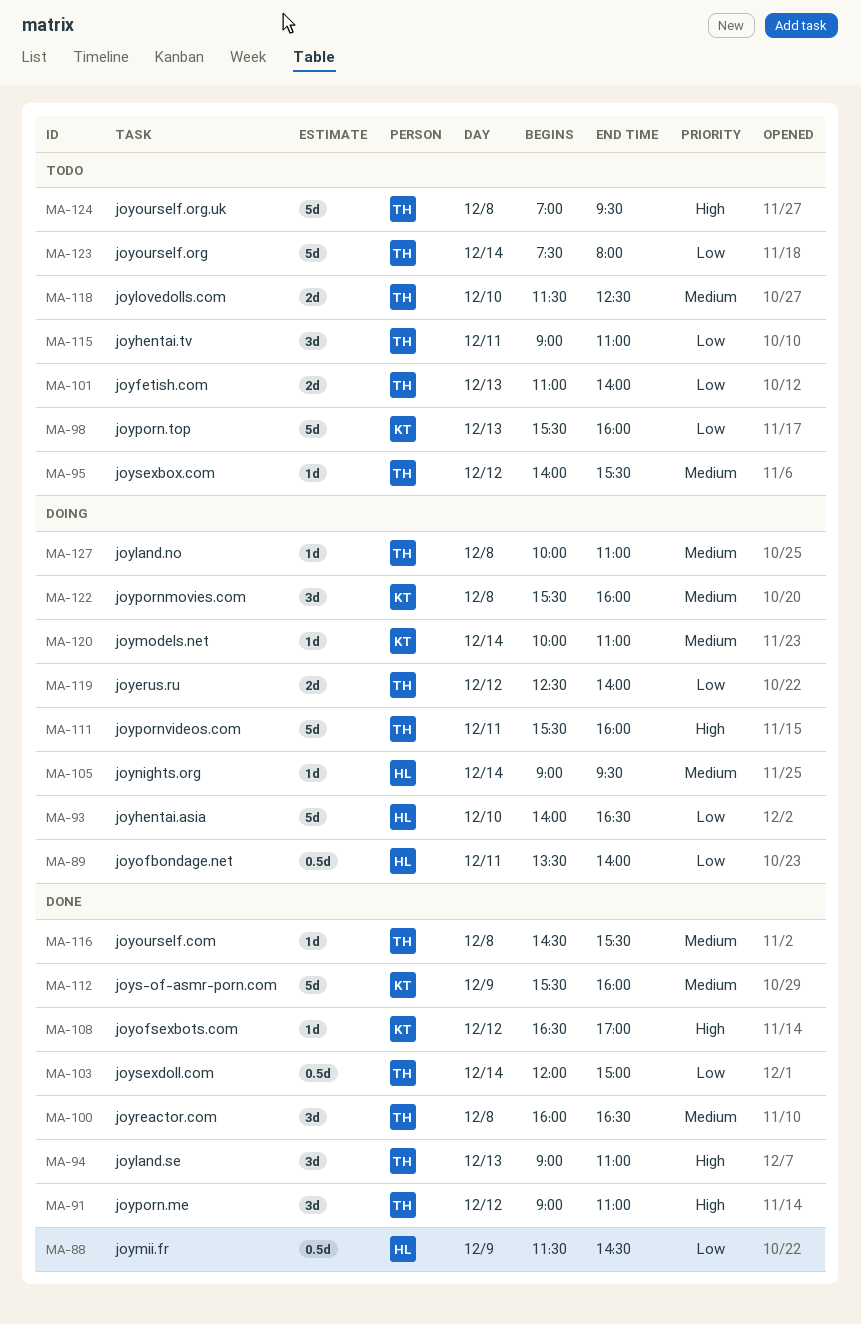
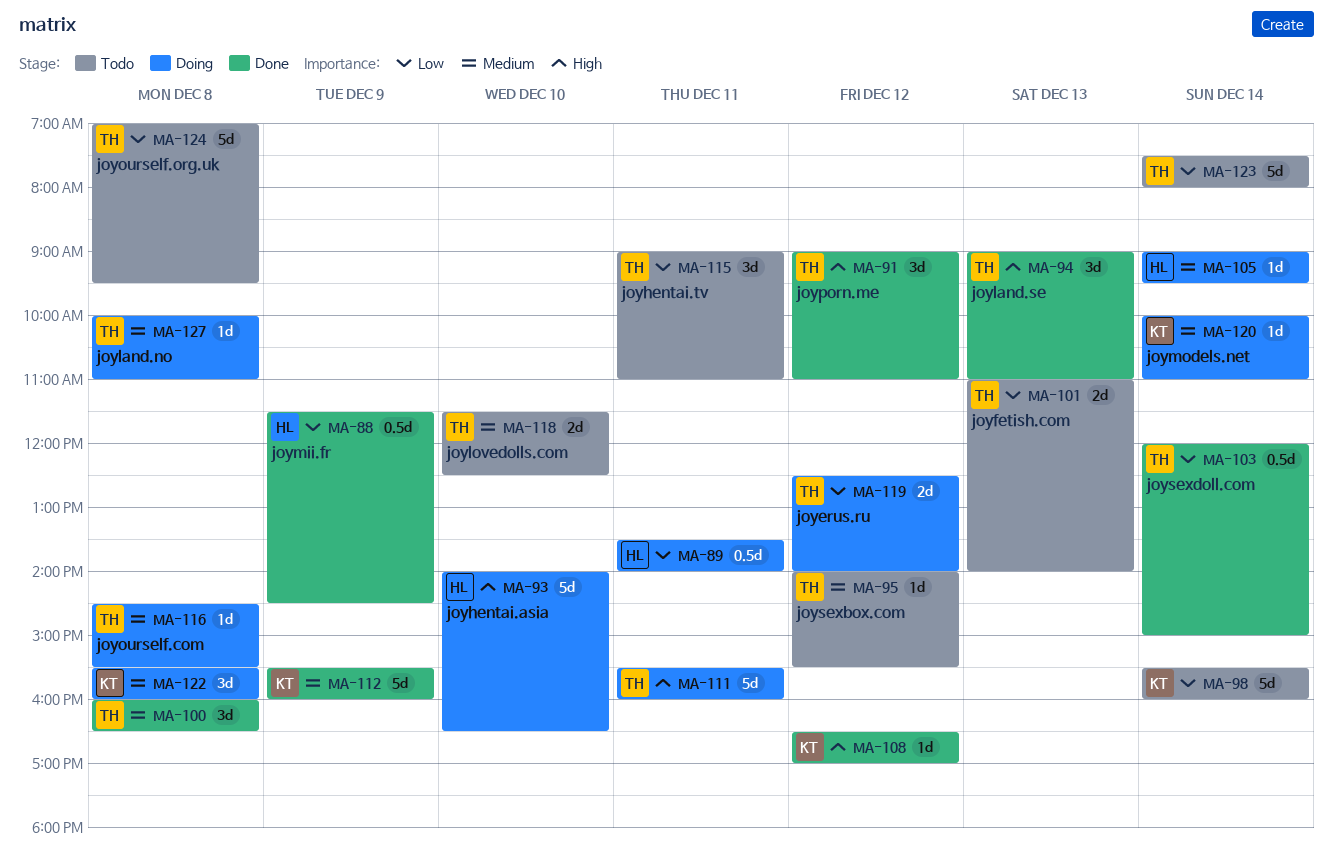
MA-93, priority: Low -> High
MA-98, day: Dec 13 -> Dec 14
MA-116, status: Done -> Doing
MA-124, priority: High -> Low

